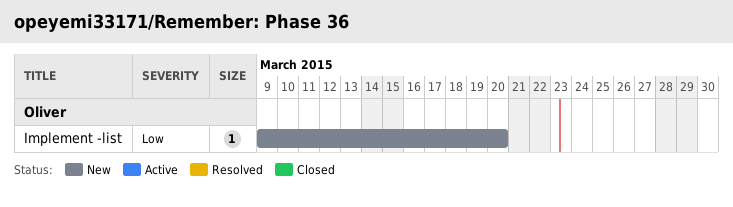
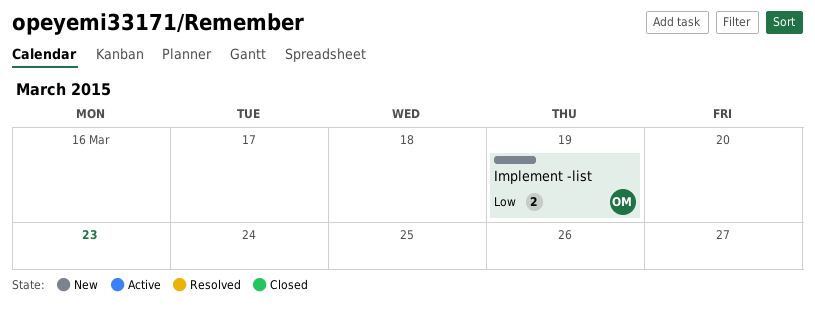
Implement -list, estimate: 1 -> 2
Implement -list, due: Mar 20 -> Mar 19

